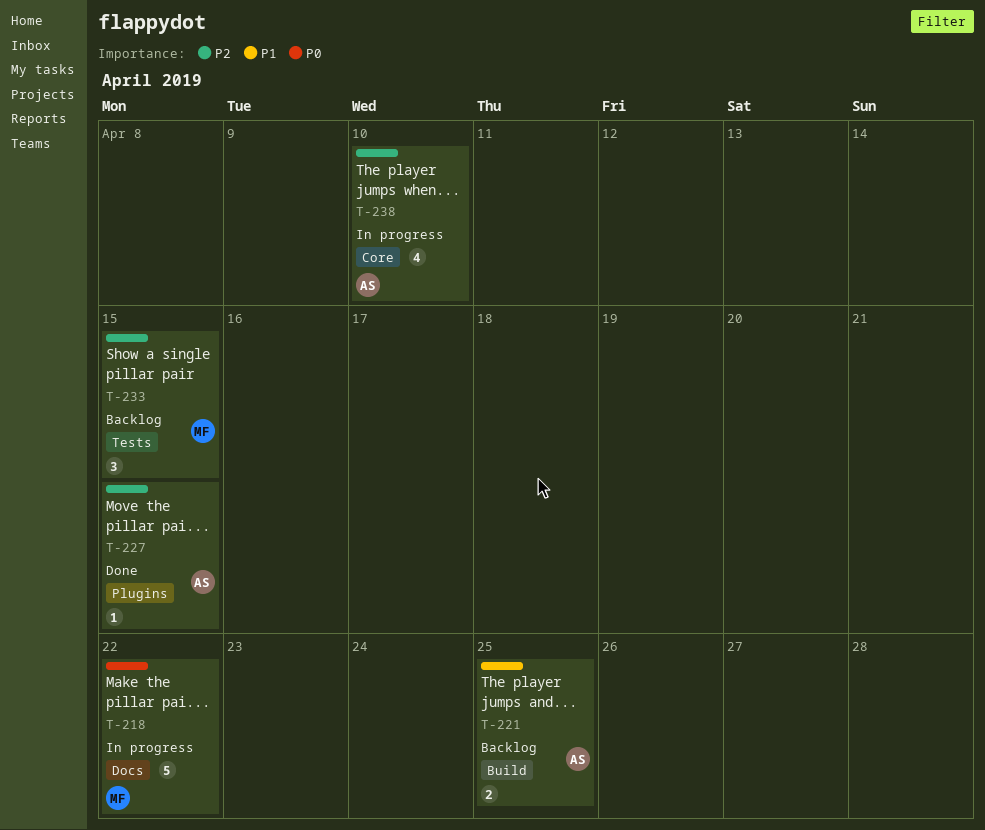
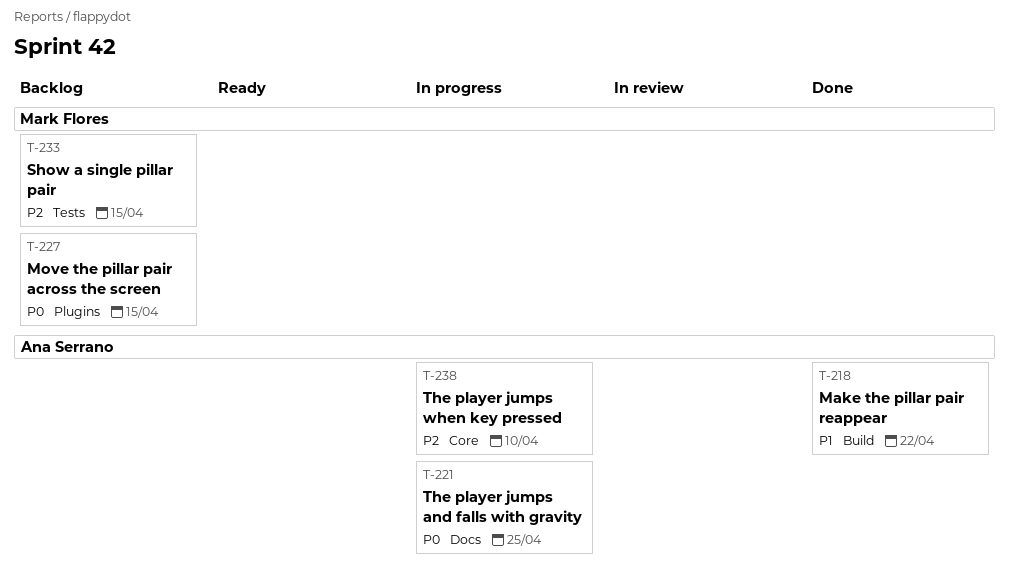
T-218, status: In progress -> Done
T-218, owner: Mark Flores -> Ana Serrano
T-218, priority: P0 -> P1
T-218, label: Docs -> Build
T-221, status: Backlog -> In progress
T-221, priority: P1 -> P0
T-221, label: Build -> Docs
T-227, status: Done -> Backlog
T-227, owner: Ana Serrano -> Mark Flores
T-227, priority: P2 -> P0

